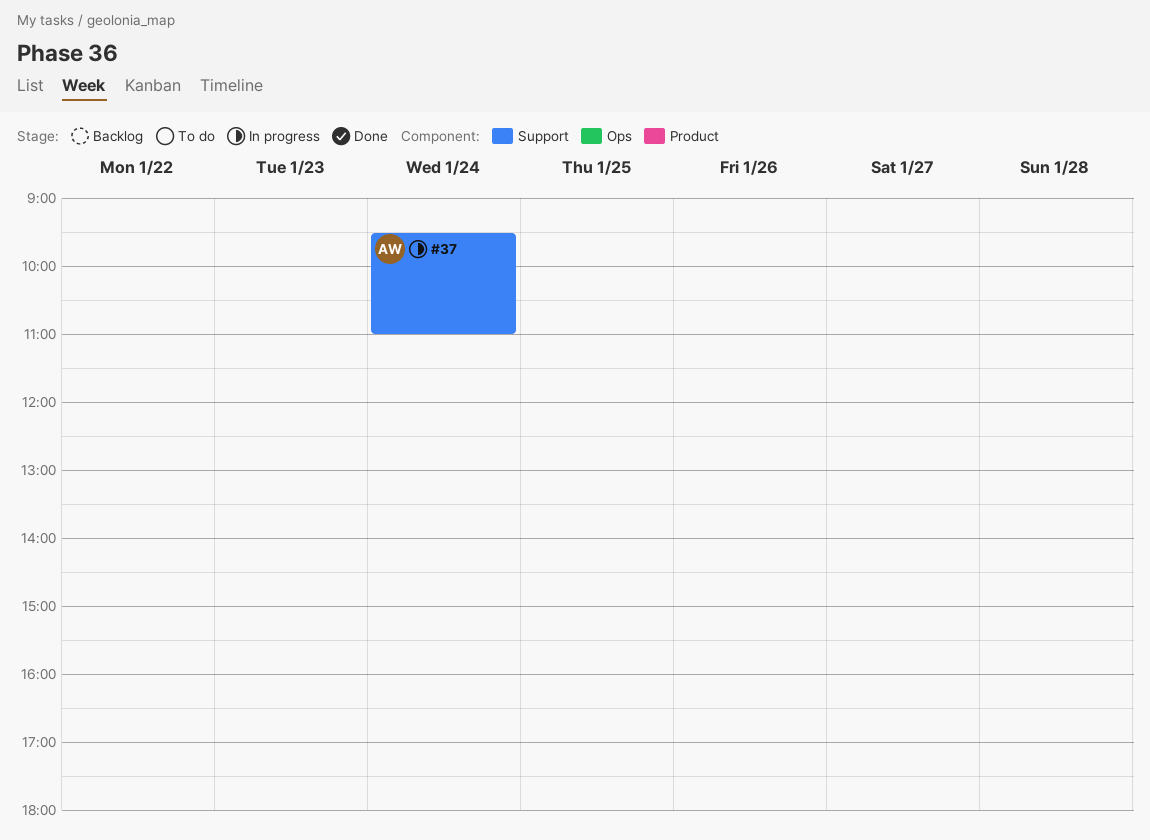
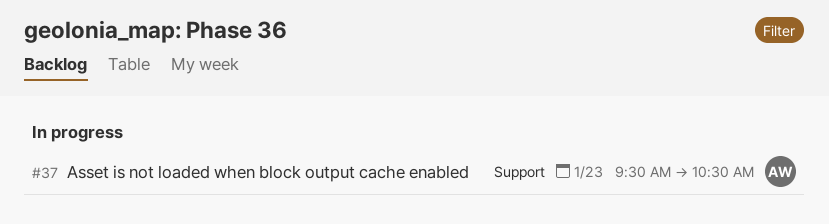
#37, day: Jan 24 -> Jan 23
#37, ends: 11:00 -> 10:30

